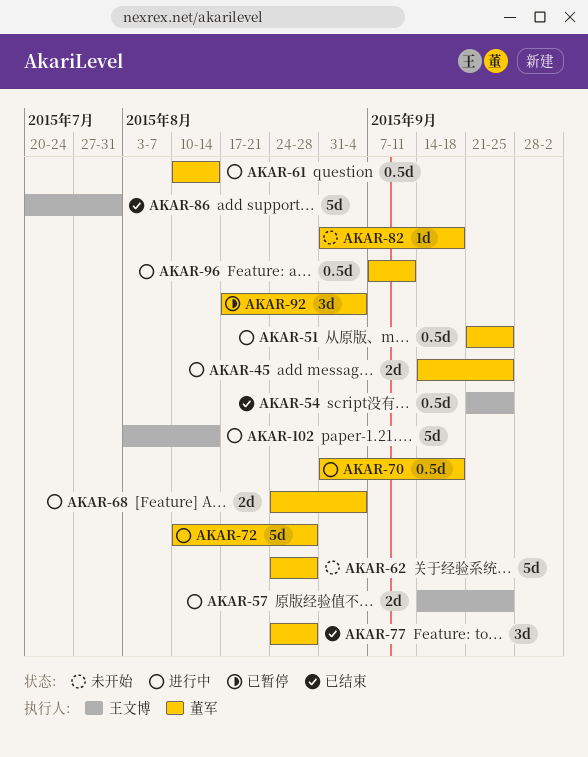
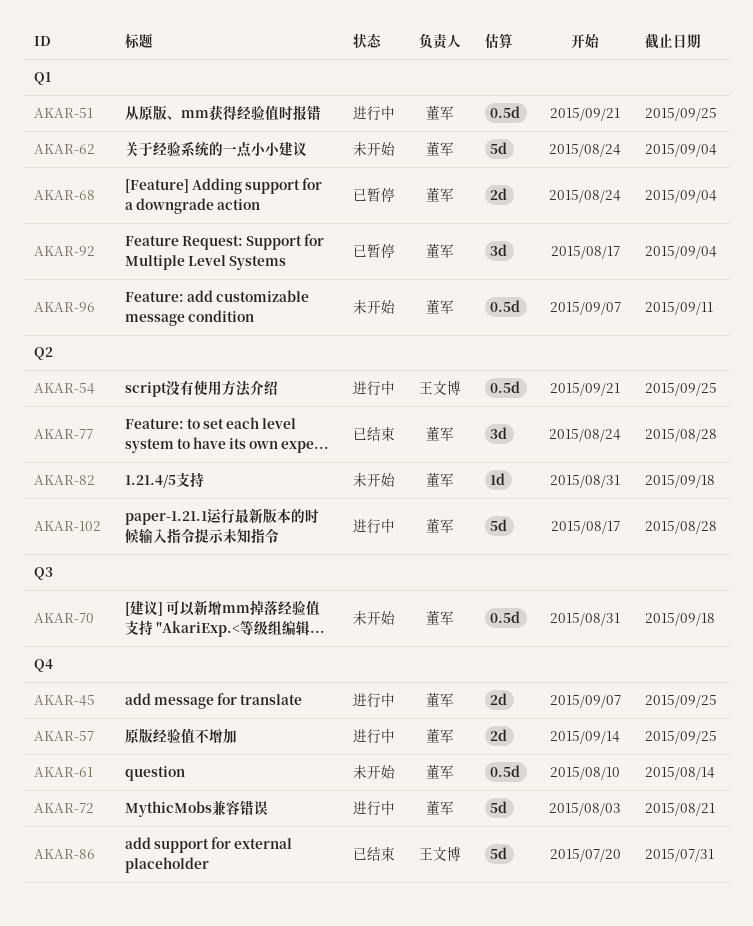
AKAR-45, start: Sep 14 -> Sep 7
AKAR-54, status: 已结束 -> 进行中
AKAR-57, owner: 王文博 -> 董军
AKAR-61, status: 进行中 -> 未开始
AKAR-62, due: Aug 28 -> Sep 4
AKAR-68, status: 进行中 -> 已暂停
AKAR-70, status: 进行中 -> 未开始
AKAR-72, start: Aug 10 -> Aug 3
AKAR-72, due: Aug 28 -> Aug 21
AKAR-96, status: 进行中 -> 未开始
AKAR-102, owner: 王文博 -> 董军
AKAR-102, start: Aug 3 -> Aug 17
AKAR-102, due: Aug 14 -> Aug 28

